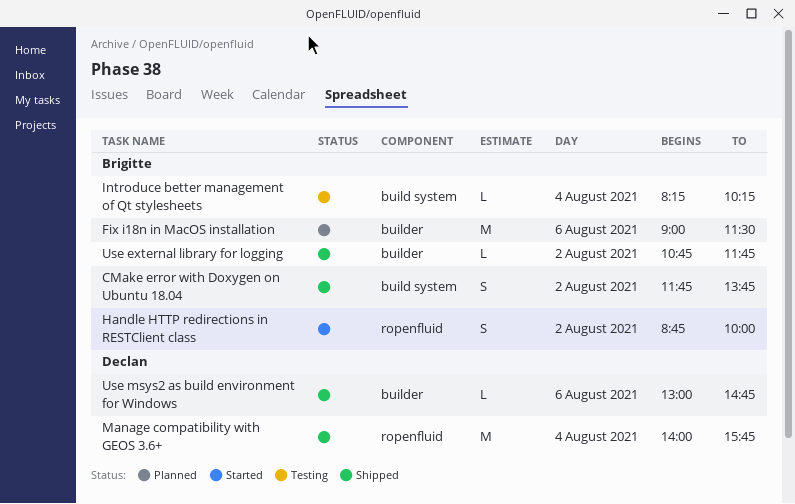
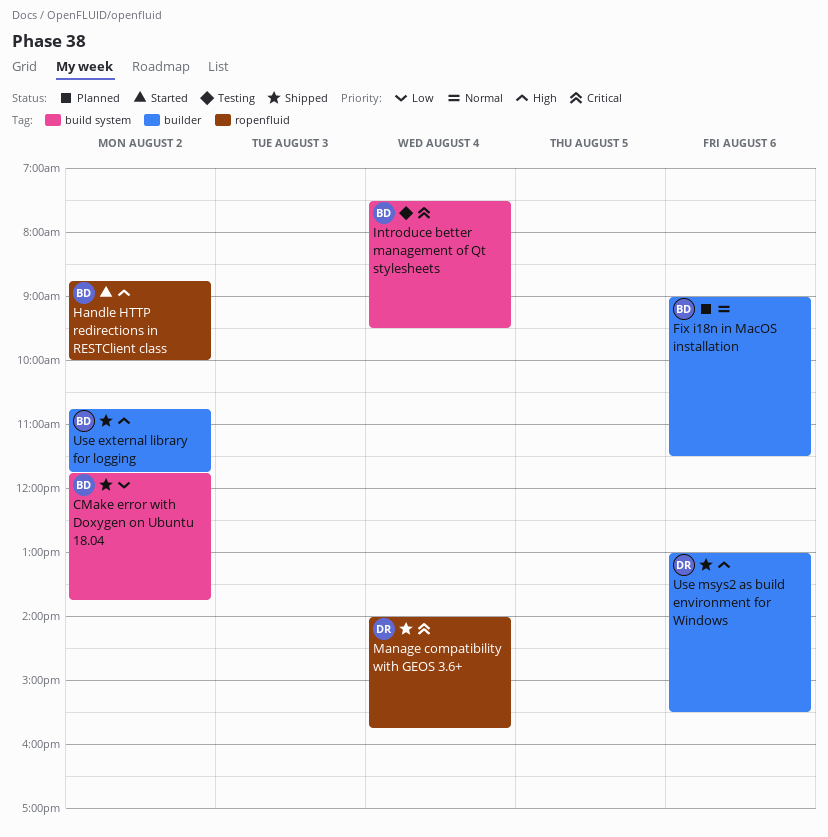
Introduce better management of Qt stylesheets, begins: 08:15 -> 07:30
Introduce better management of Qt stylesheets, ends: 10:15 -> 09:30
Use msys2 as build environment for Windows, ends: 14:45 -> 15:30

